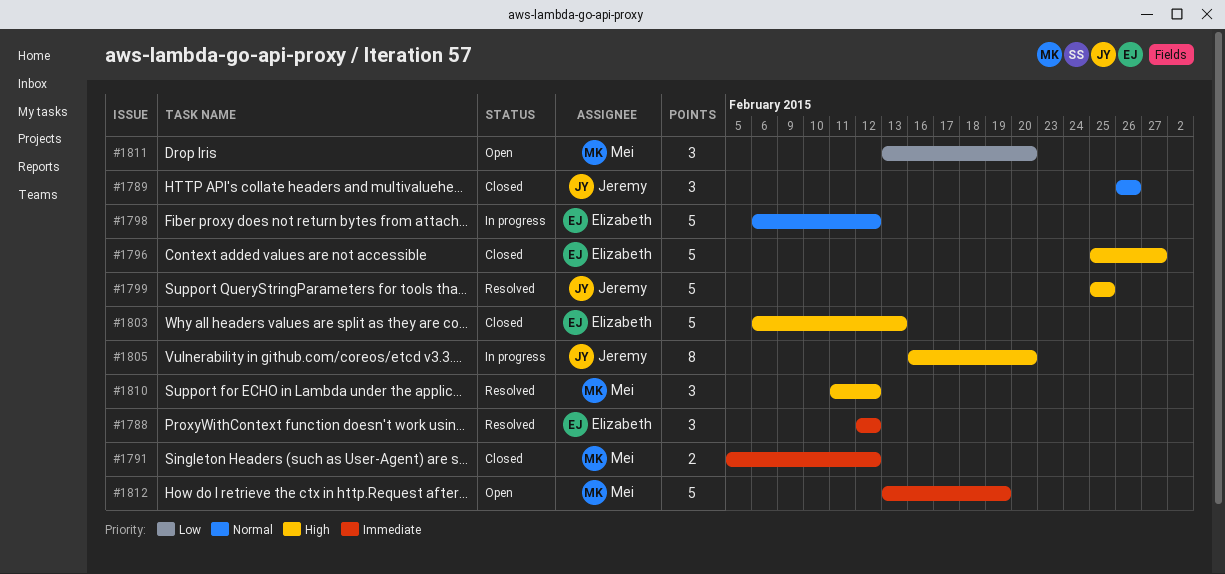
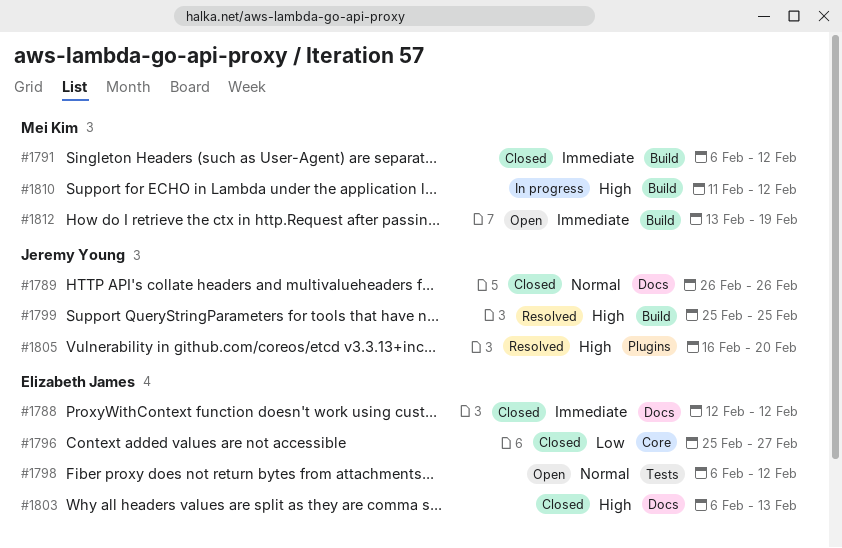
#1788, status: Resolved -> Closed
#1791, start: Feb 5 -> Feb 6
#1796, priority: High -> Low
#1798, status: In progress -> Open
#1805, status: In progress -> Resolved
#1810, status: Resolved -> In progress
#1811: present -> none

